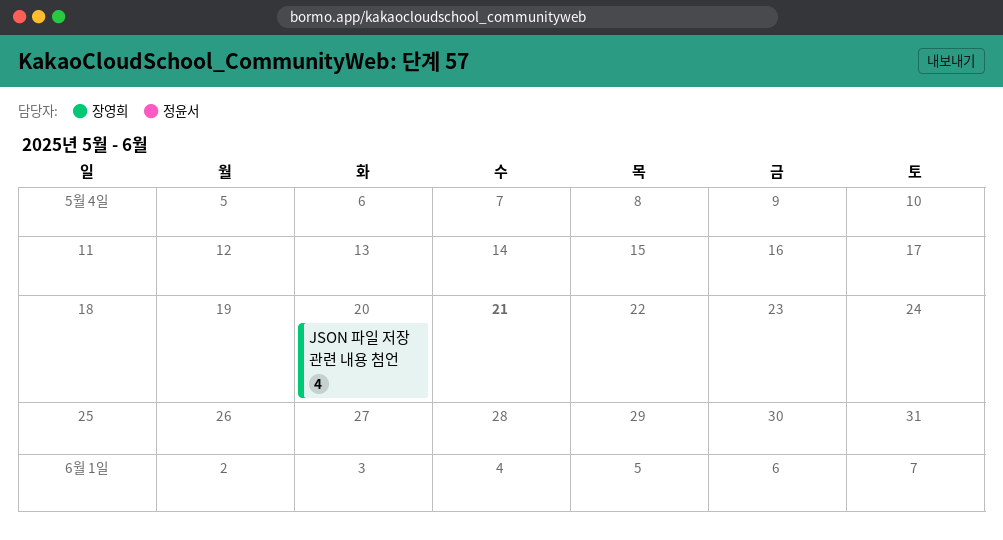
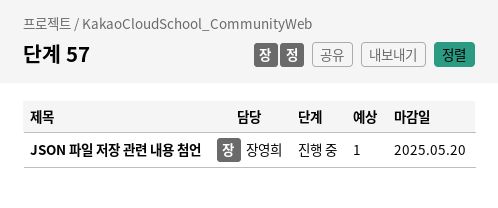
JSON 파일 저장 관련 내용 첨언, estimate: 4 -> 1

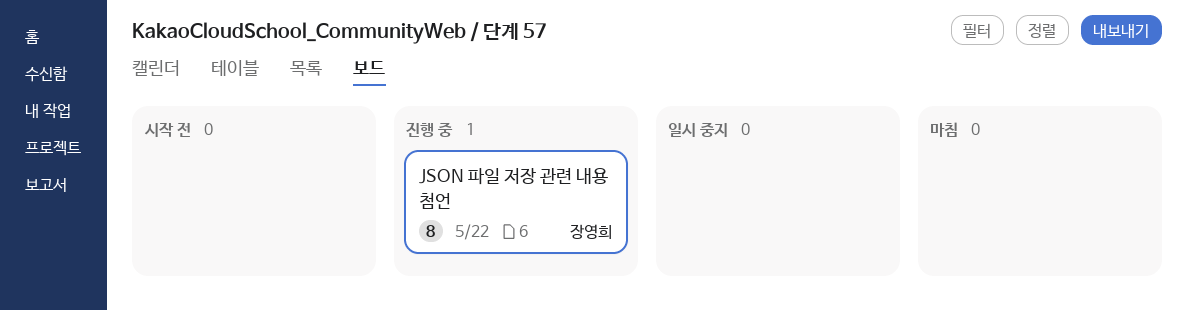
JSON 파일 저장 관련 내용 첨언, estimate: 1 -> 8
JSON 파일 저장 관련 내용 첨언, due: May 20 -> May 22

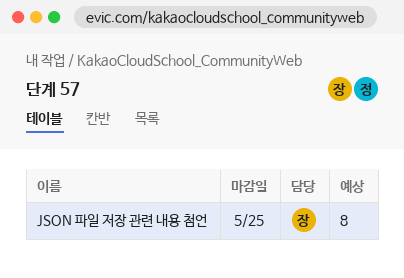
JSON 파일 저장 관련 내용 첨언, due: May 22 -> May 25

